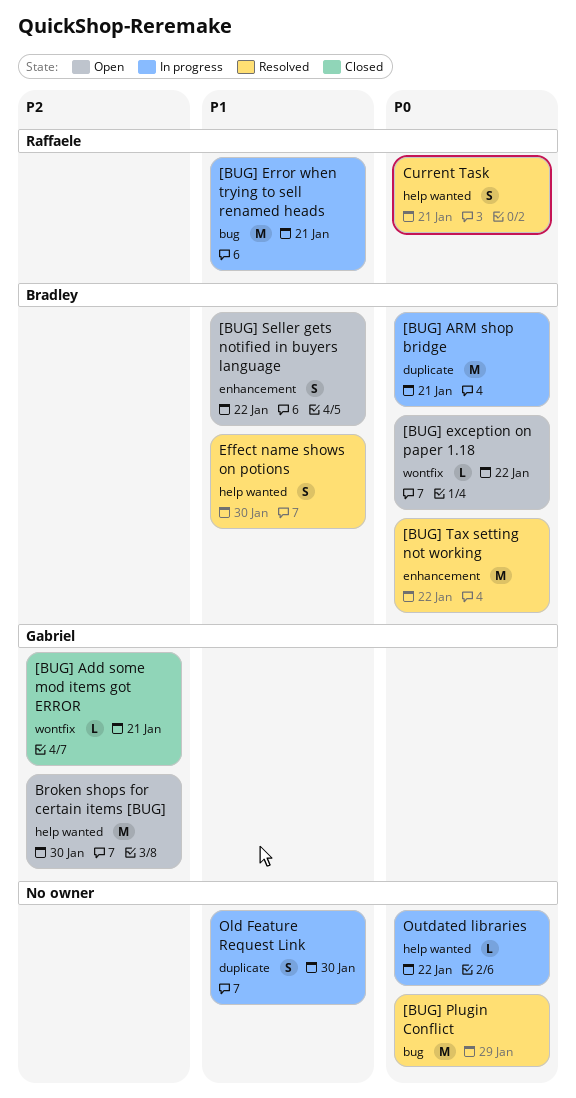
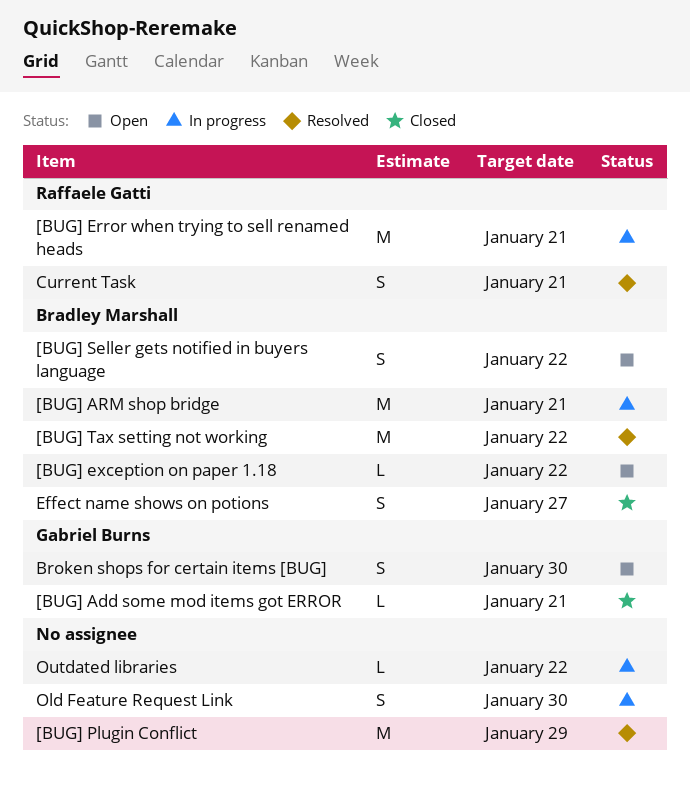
Broken shops for certain items [BUG], estimate: M -> S
Effect name shows on potions, status: Resolved -> Closed
Effect name shows on potions, due: Jan 30 -> Jan 27

